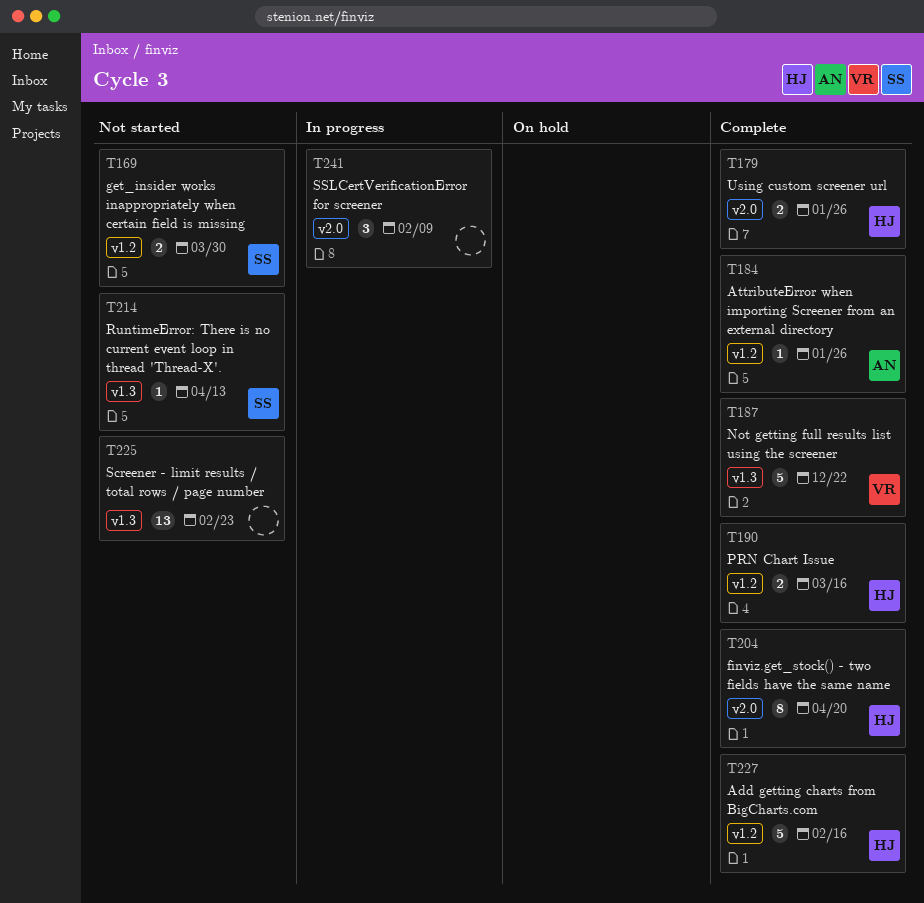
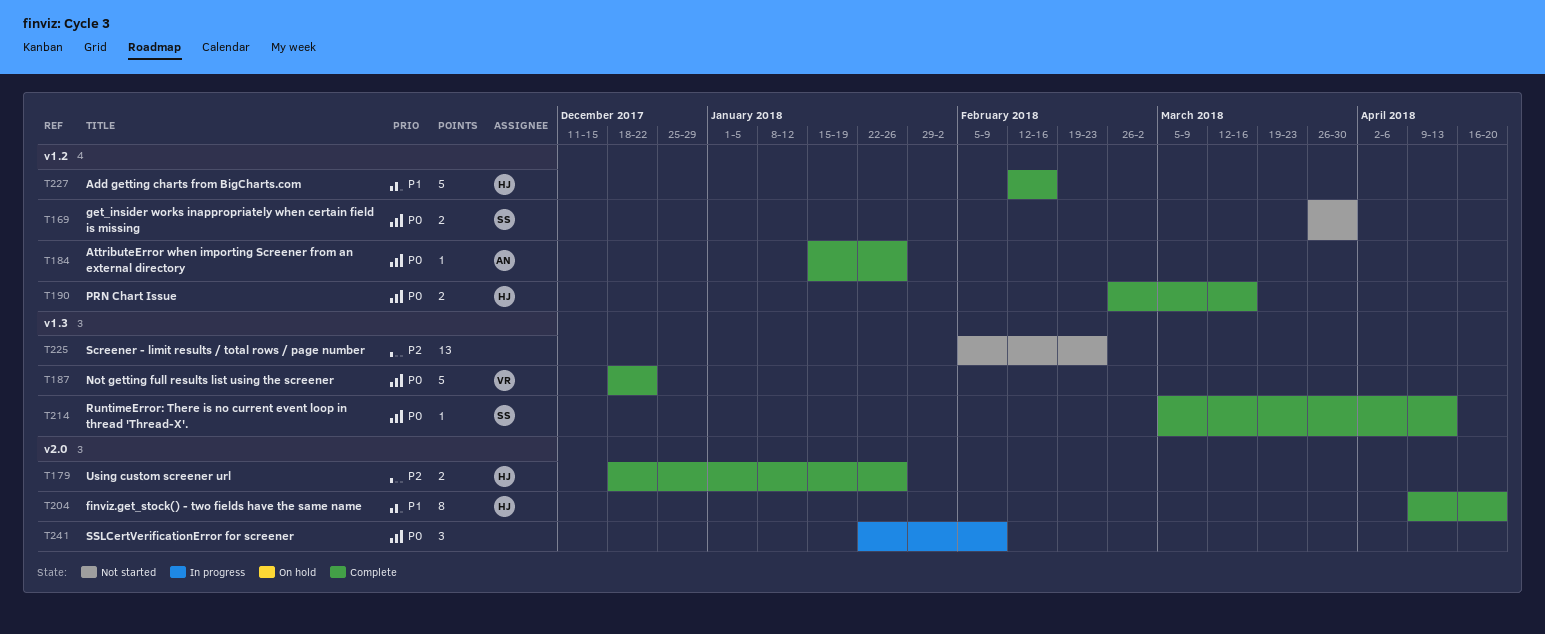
T214, status: Not started -> Complete

